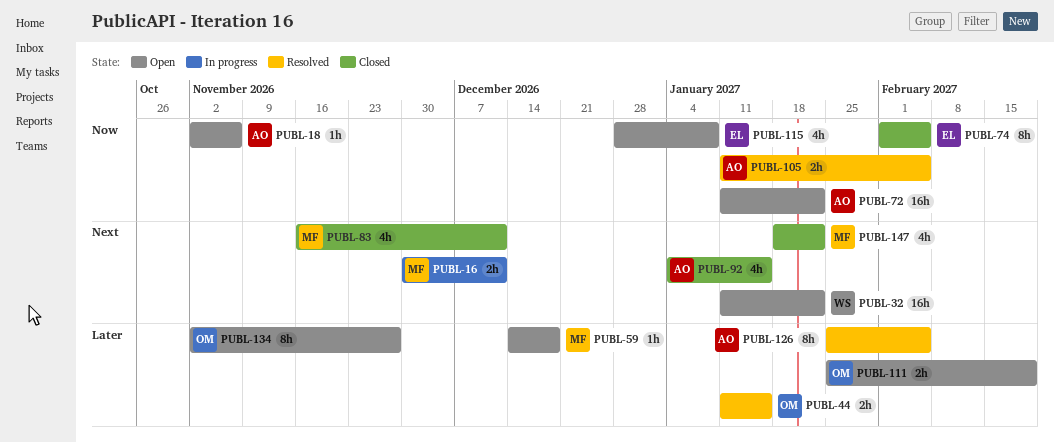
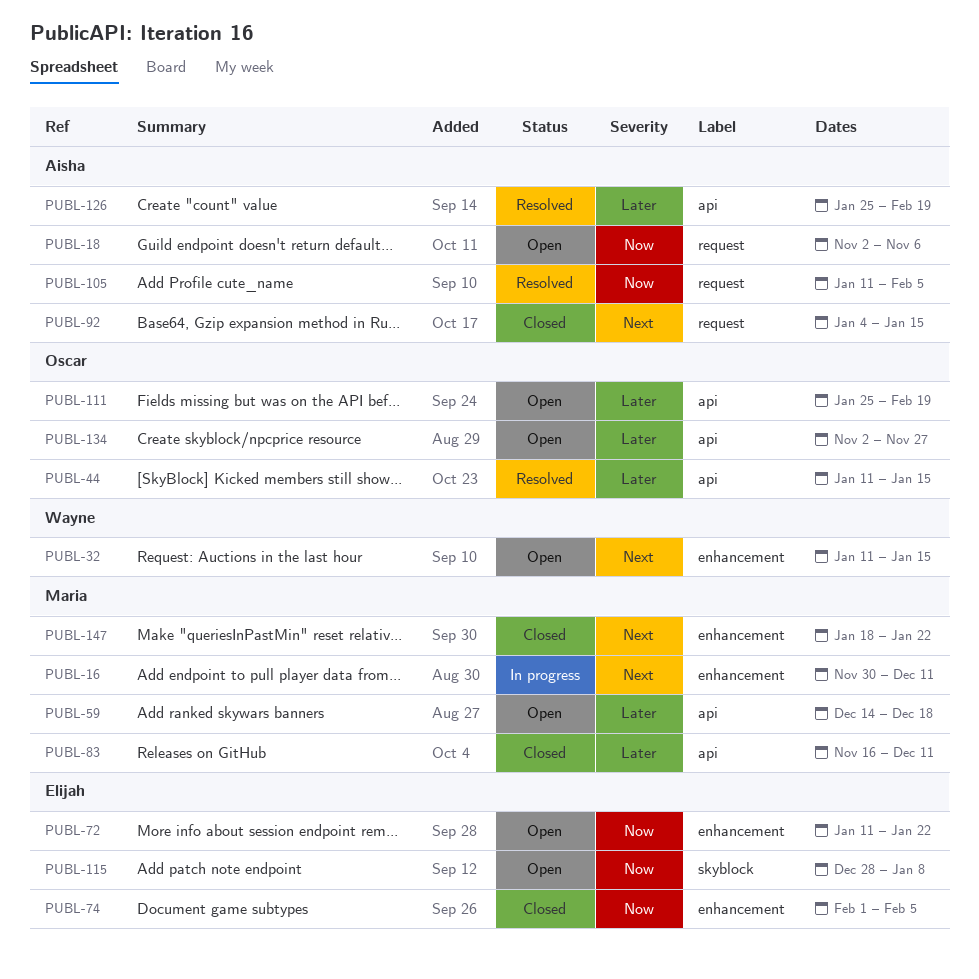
PUBL-32, due: Jan 22 -> Jan 15
PUBL-72, owner: Aisha -> Elijah
PUBL-83, priority: Next -> Later
PUBL-126, due: Feb 5 -> Feb 19

